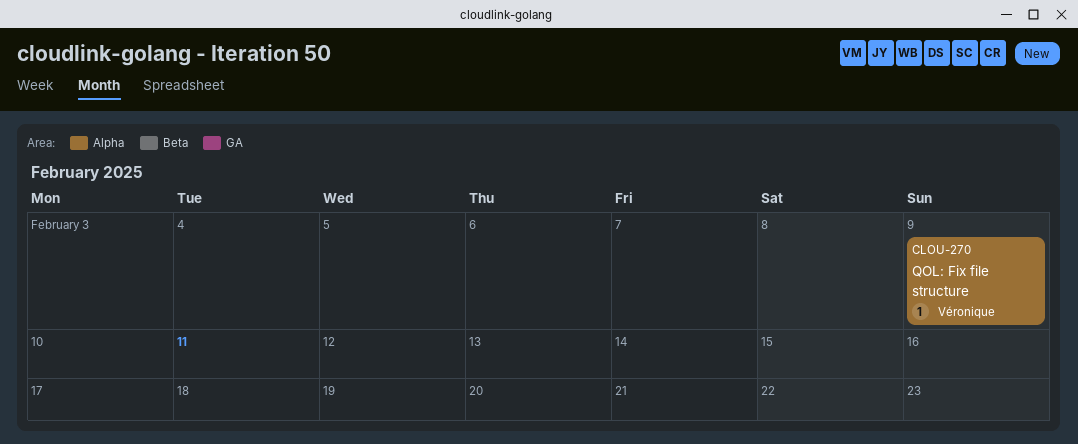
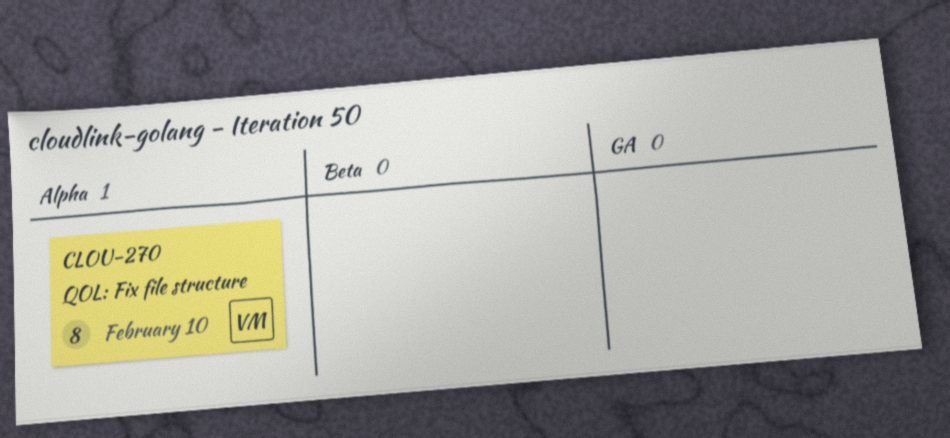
CLOU-270, estimate: 1 -> 8
CLOU-270, due: Feb 9 -> Feb 10

